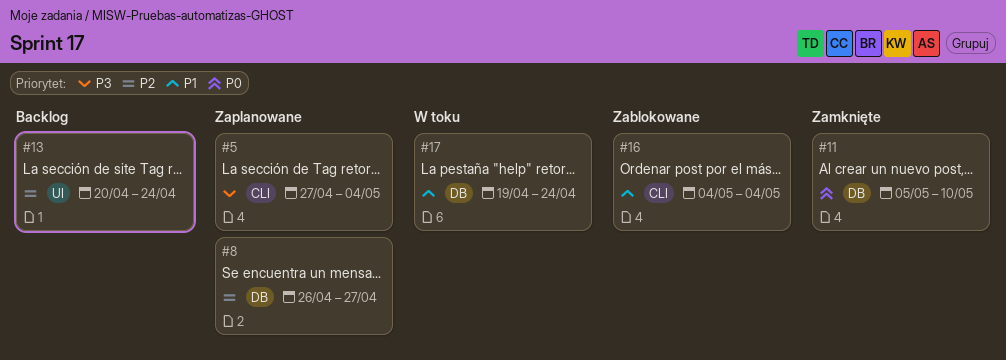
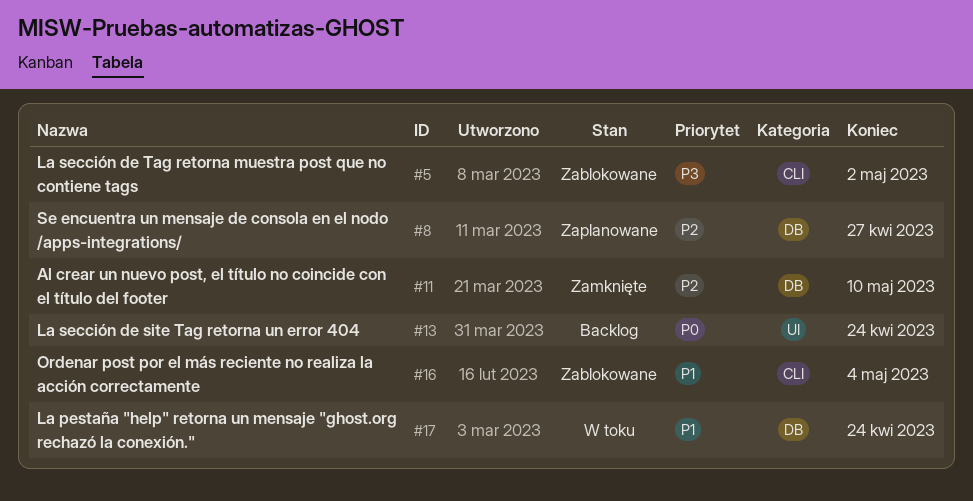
#5, status: Zaplanowane -> Zablokowane
#5, due: May 4 -> May 2
#11, priority: P0 -> P2
#13, priority: P2 -> P0

